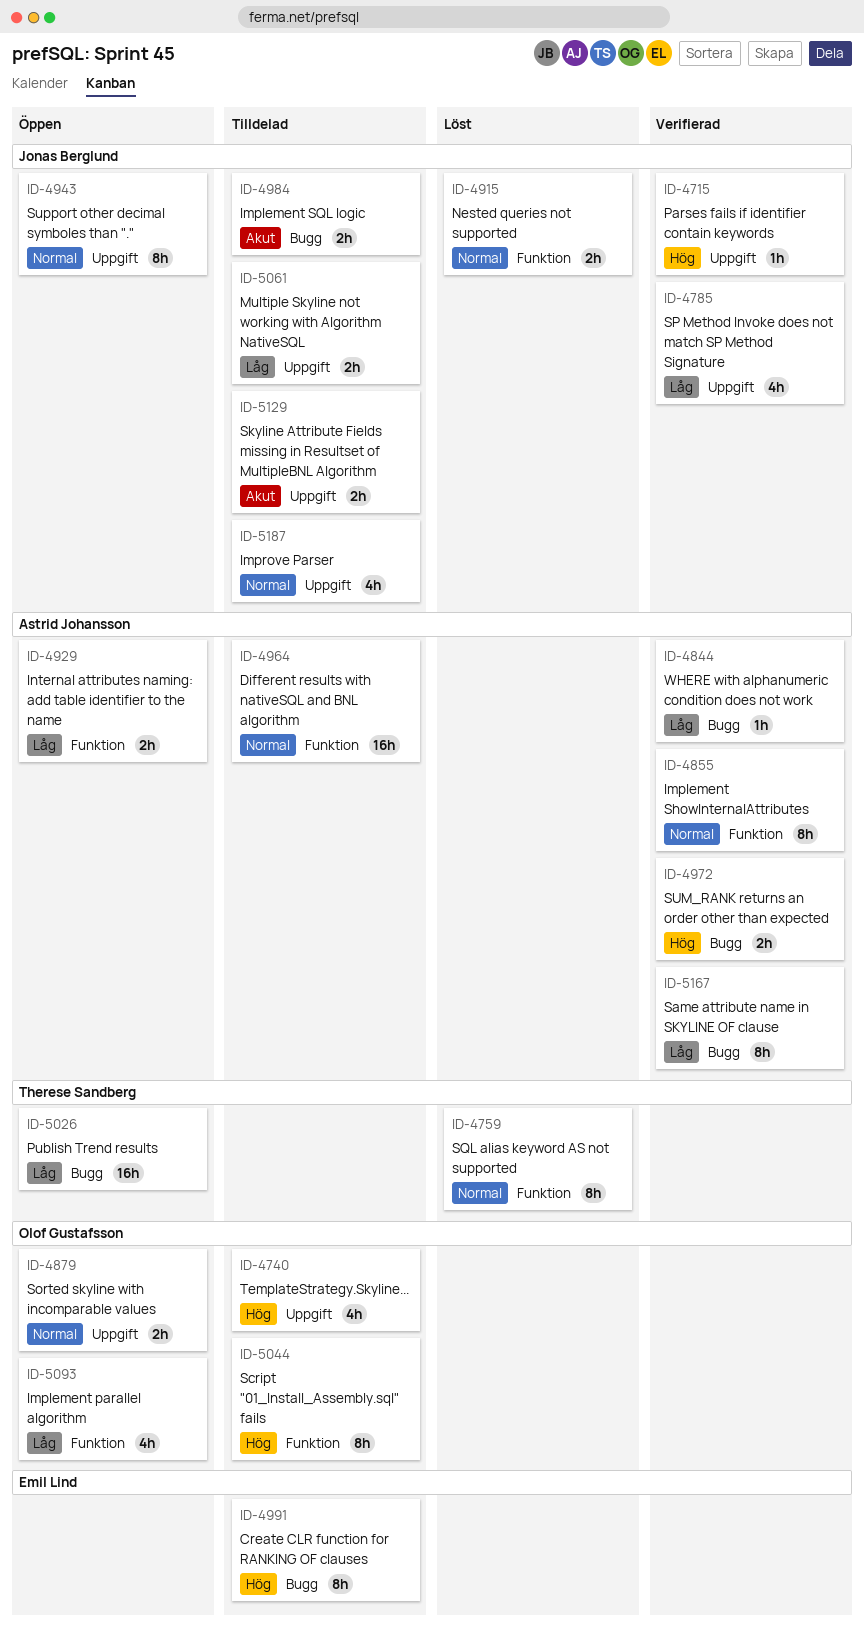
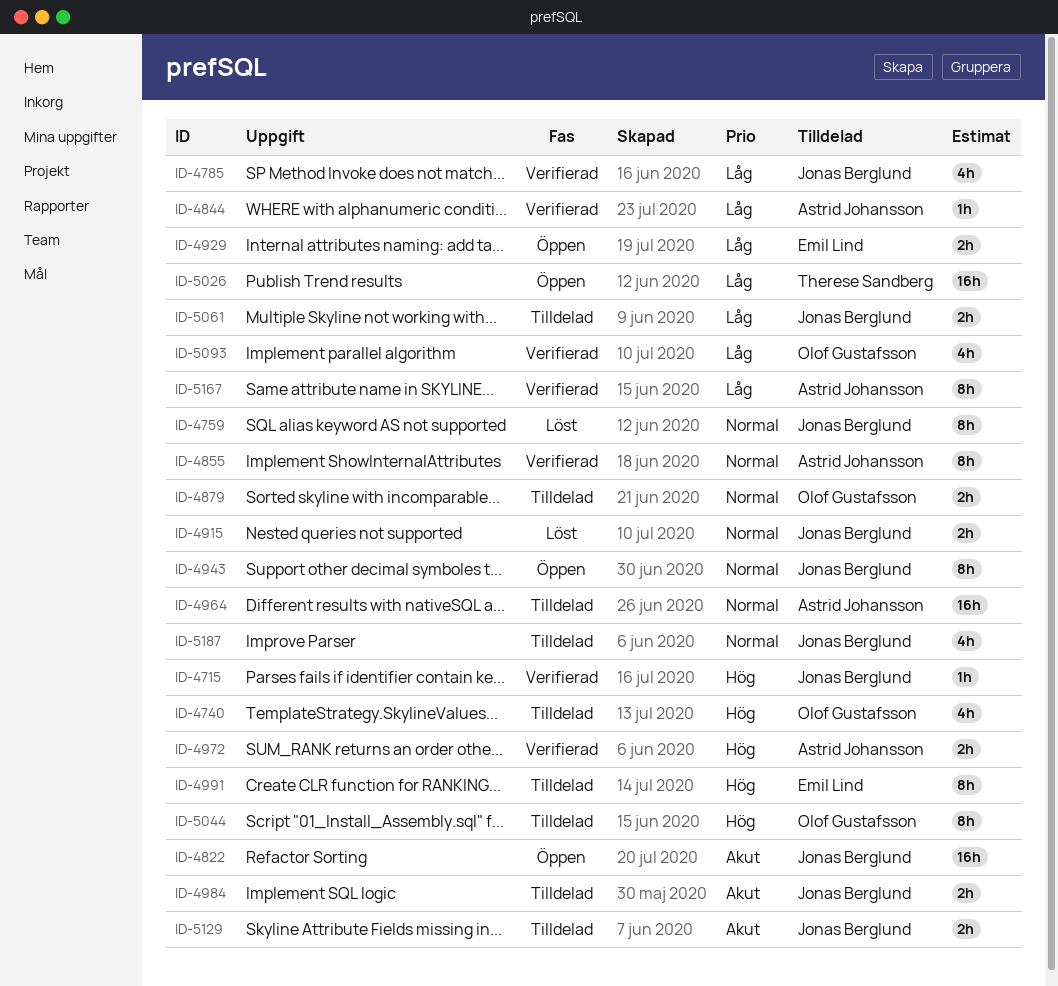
ID-4759, owner: Therese Sandberg -> Jonas Berglund
ID-4822: none -> present
ID-4879, status: Öppen -> Tilldelad
ID-4929, owner: Astrid Johansson -> Emil Lind
ID-5093, status: Öppen -> Verifierad

